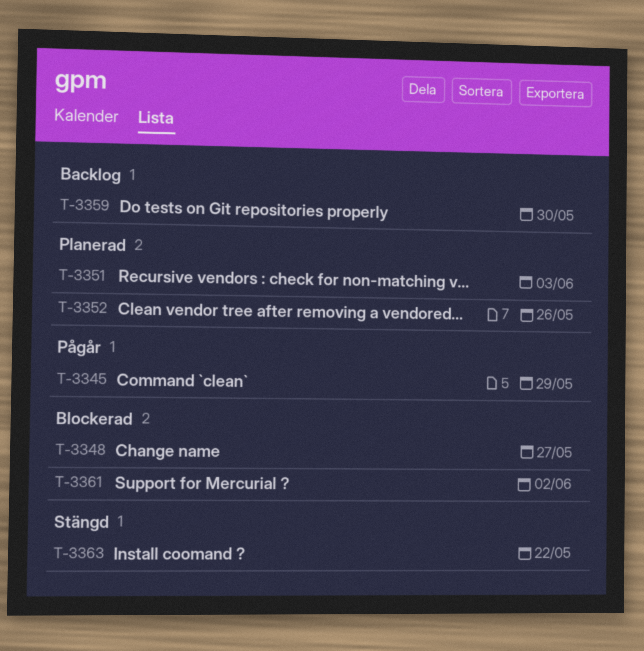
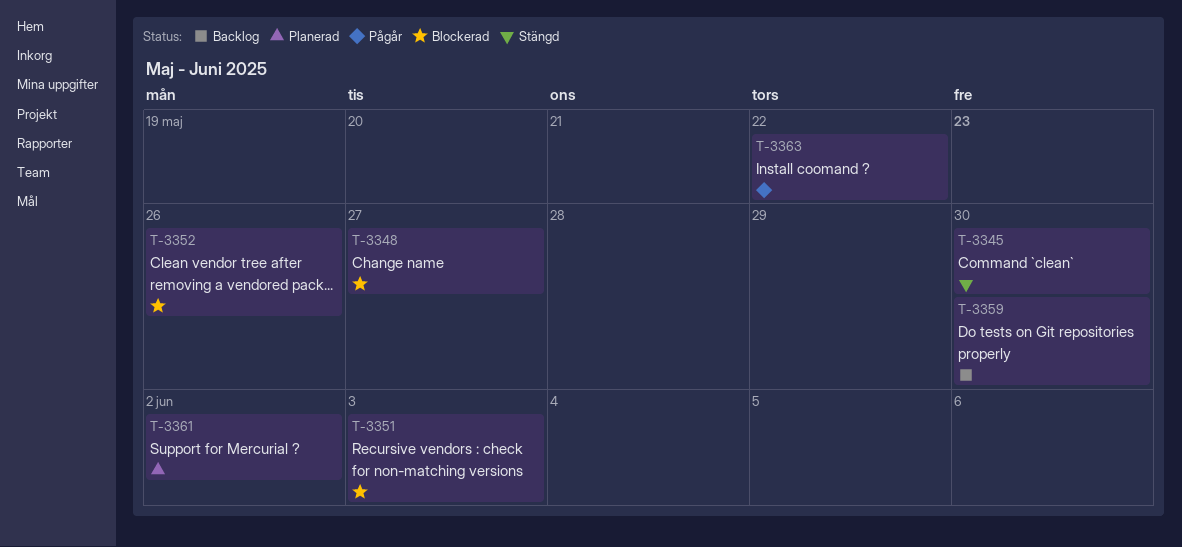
T-3345, status: Pågår -> Stängd
T-3345, due: May 29 -> May 30
T-3351, status: Planerad -> Blockerad
T-3352, status: Planerad -> Blockerad
T-3361, status: Blockerad -> Planerad
T-3363, status: Stängd -> Pågår

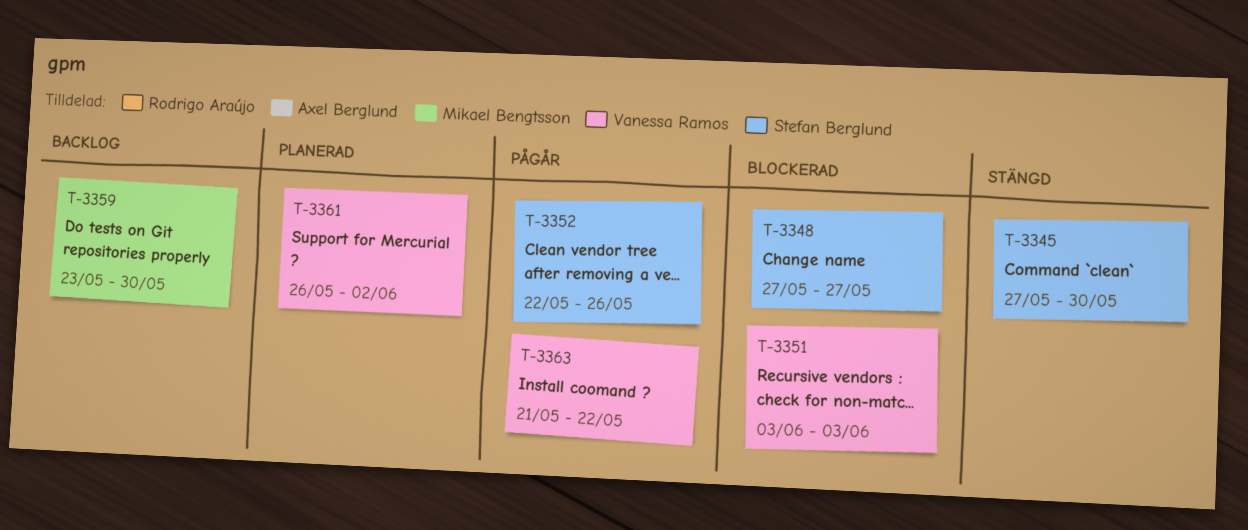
T-3352, status: Blockerad -> Pågår

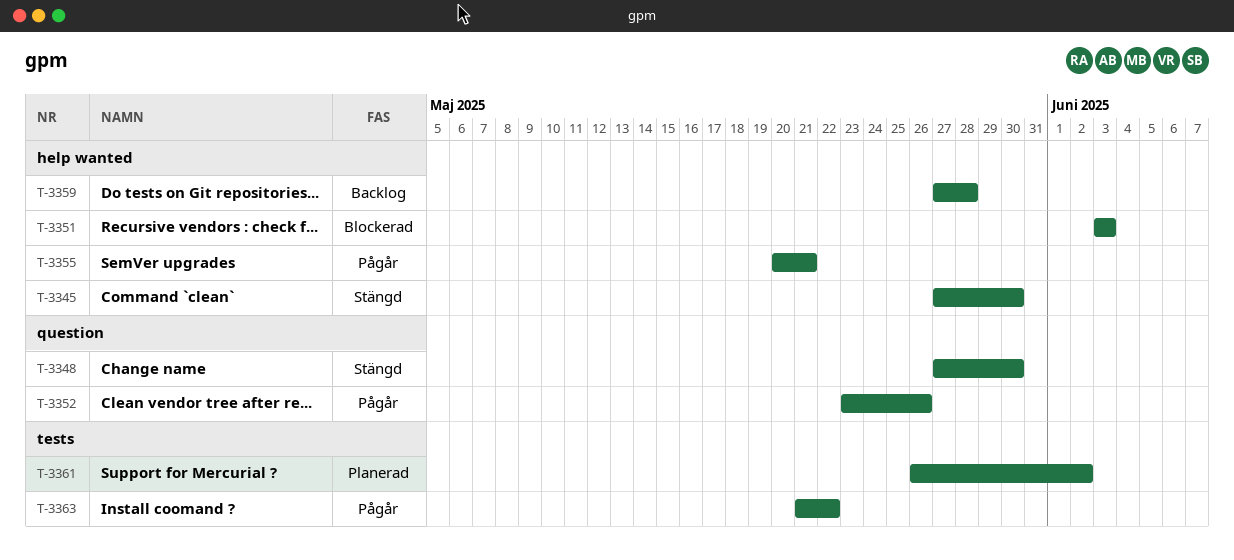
T-3348, status: Blockerad -> Stängd
T-3348, due: May 27 -> May 30
T-3352, start: May 22 -> May 23
T-3355: none -> present
T-3359, start: May 23 -> May 27
T-3359, due: May 30 -> May 28

